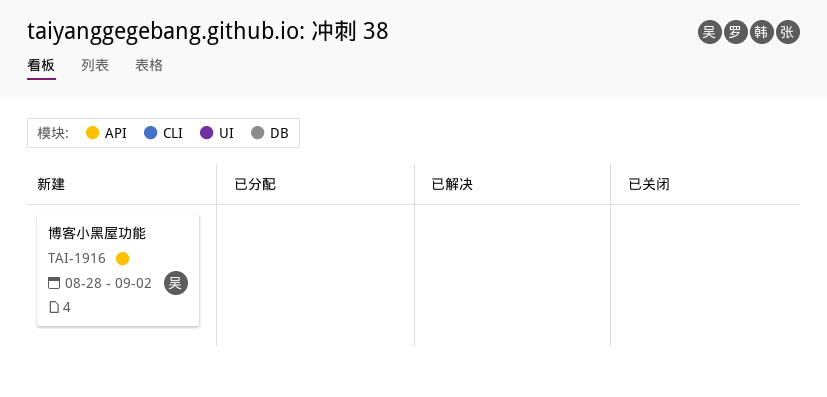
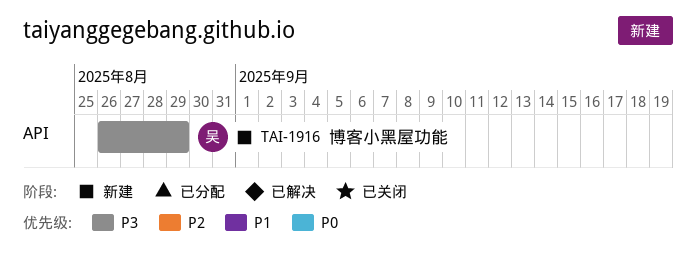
TAI-1916, start: Aug 28 -> Aug 26
TAI-1916, due: Sep 2 -> Aug 29

